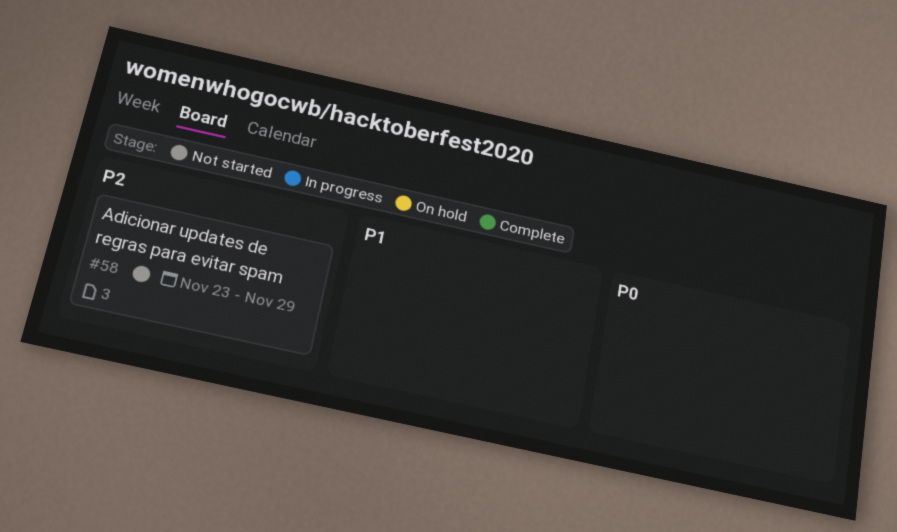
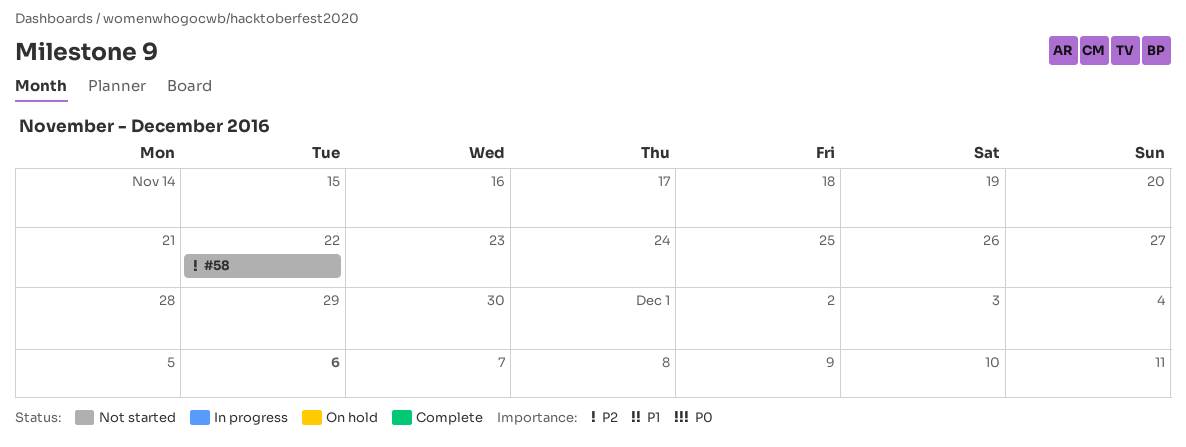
#58, start: Nov 23 -> Nov 22
#58, due: Nov 29 -> Nov 22

